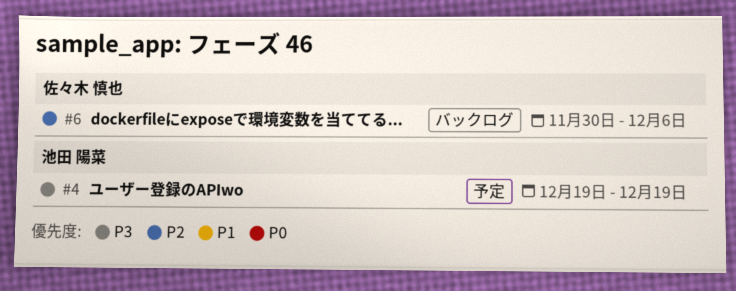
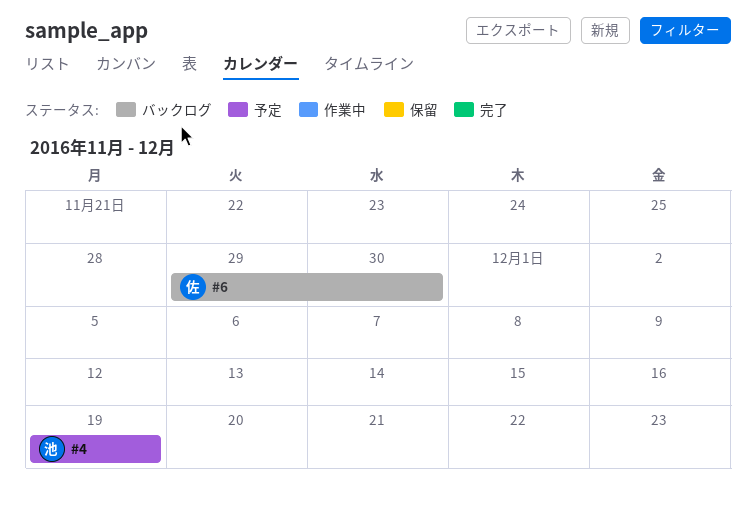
#6, start: Nov 30 -> Nov 29
#6, due: Dec 6 -> Nov 30

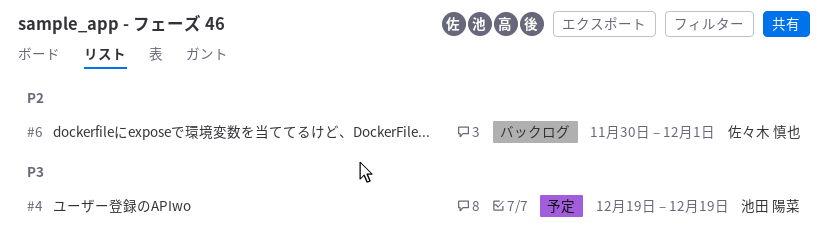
#6, start: Nov 29 -> Nov 30
#6, due: Nov 30 -> Dec 1

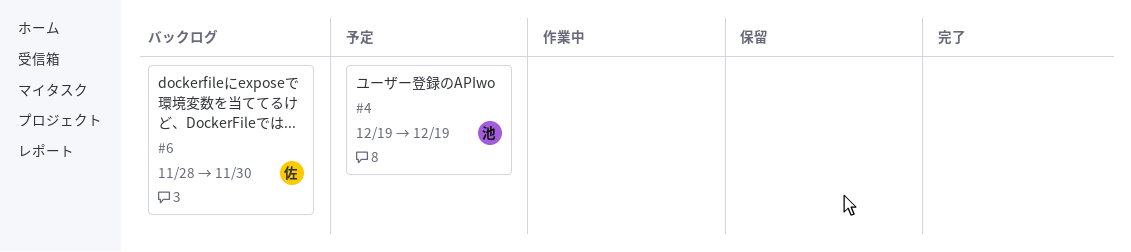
#6, start: Nov 30 -> Nov 28
#6, due: Dec 1 -> Nov 30

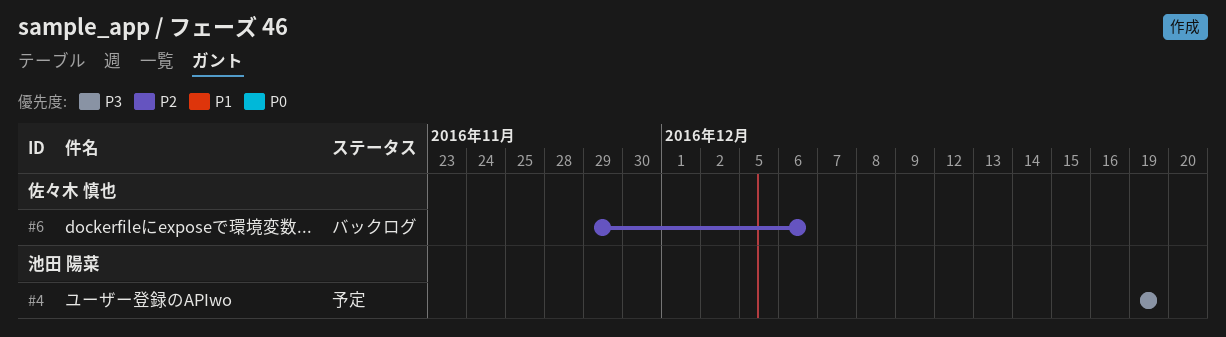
#6, start: Nov 28 -> Nov 29
#6, due: Nov 30 -> Dec 6

